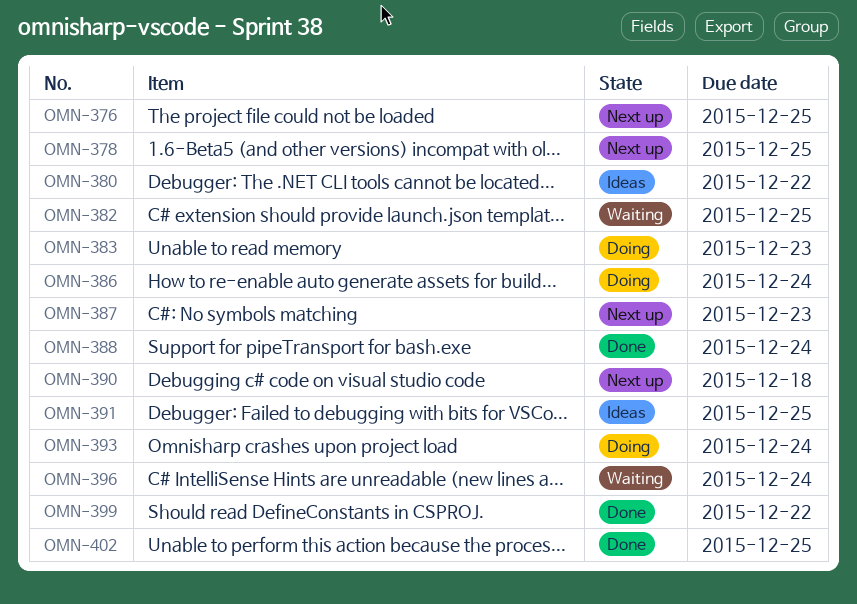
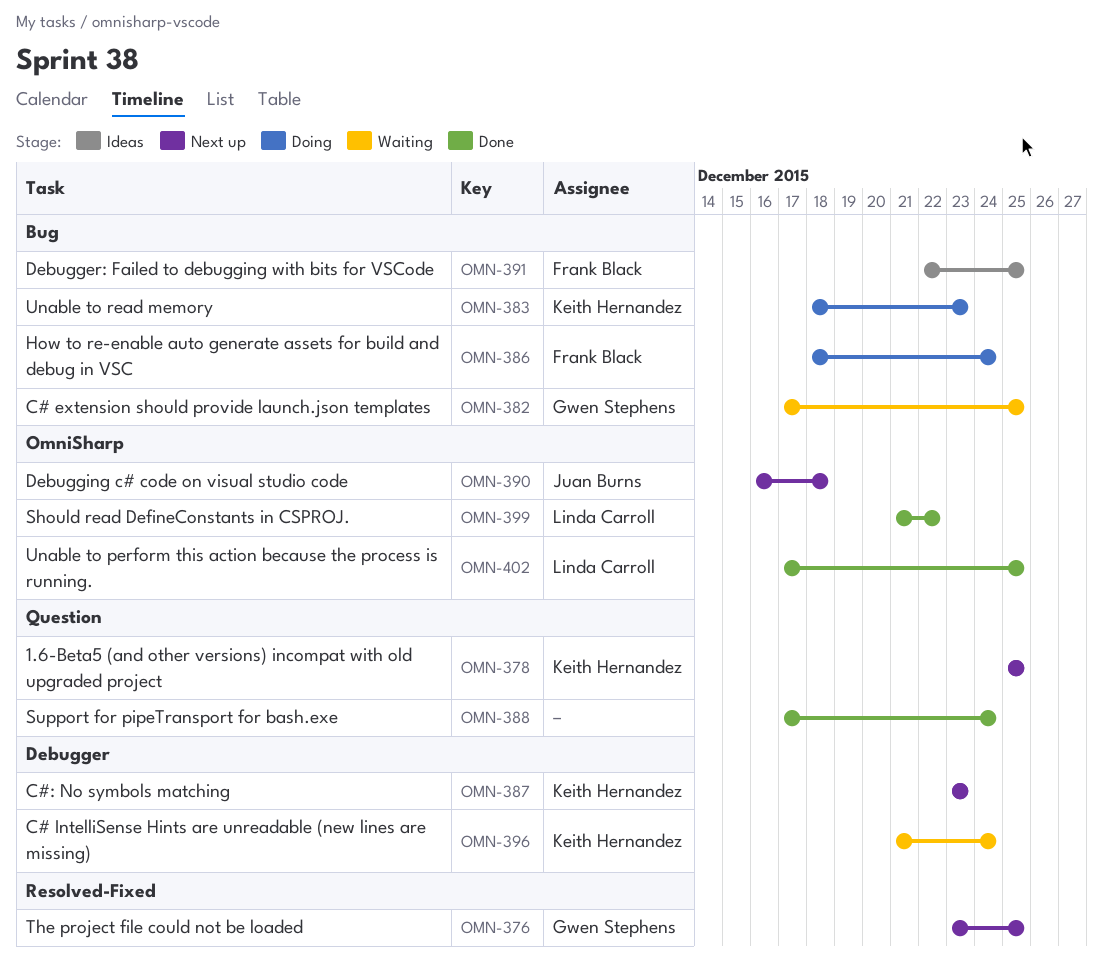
OMN-380: present -> none
OMN-393: present -> none

